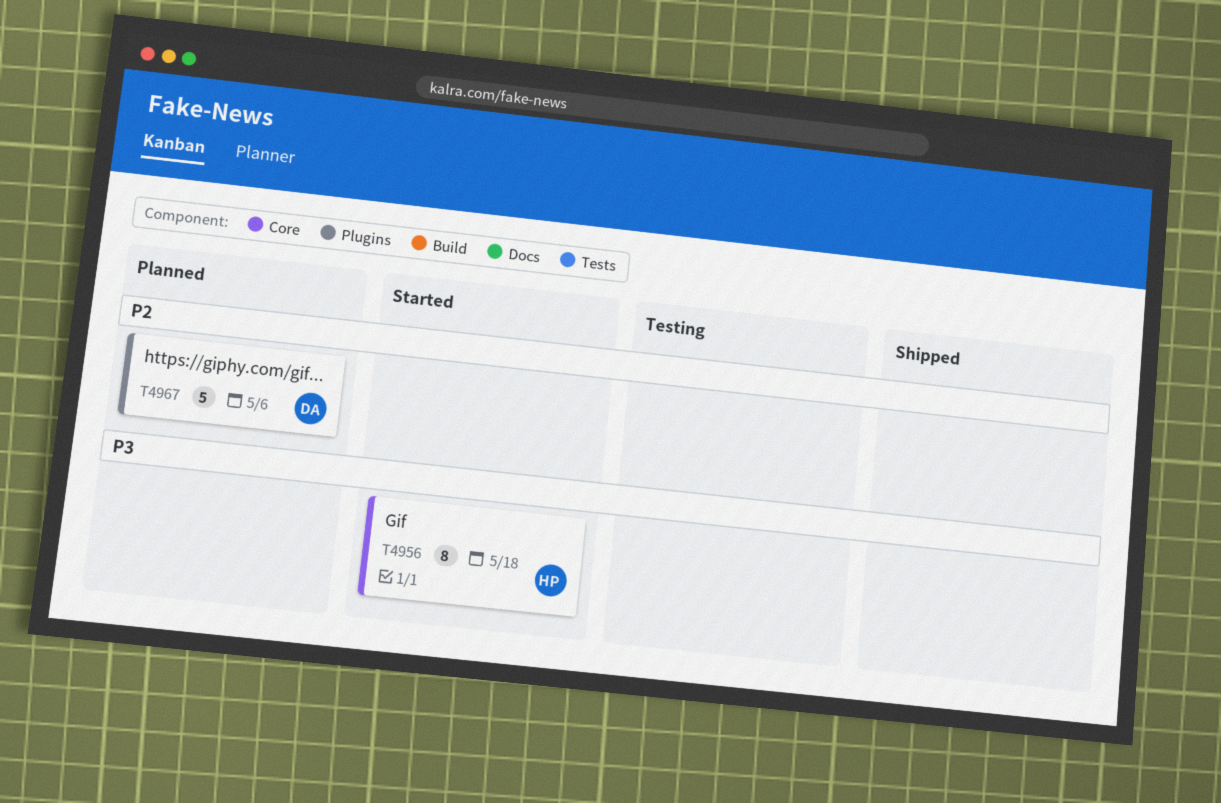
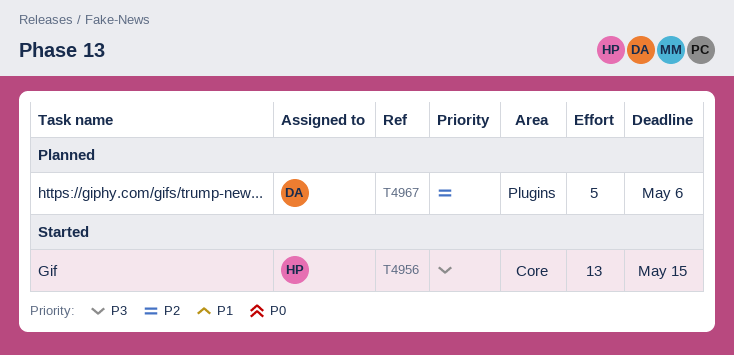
T4956, estimate: 8 -> 13
T4956, due: May 18 -> May 15

